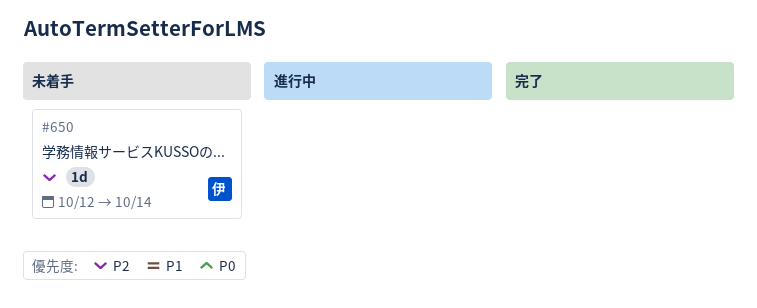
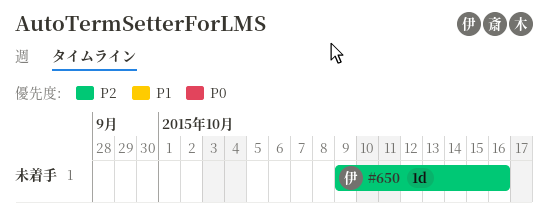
#650, start: Oct 12 -> Oct 9
#650, due: Oct 14 -> Oct 16

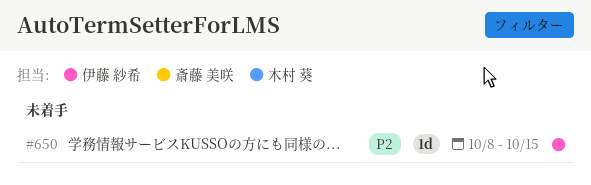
#650, start: Oct 9 -> Oct 8
#650, due: Oct 16 -> Oct 15

